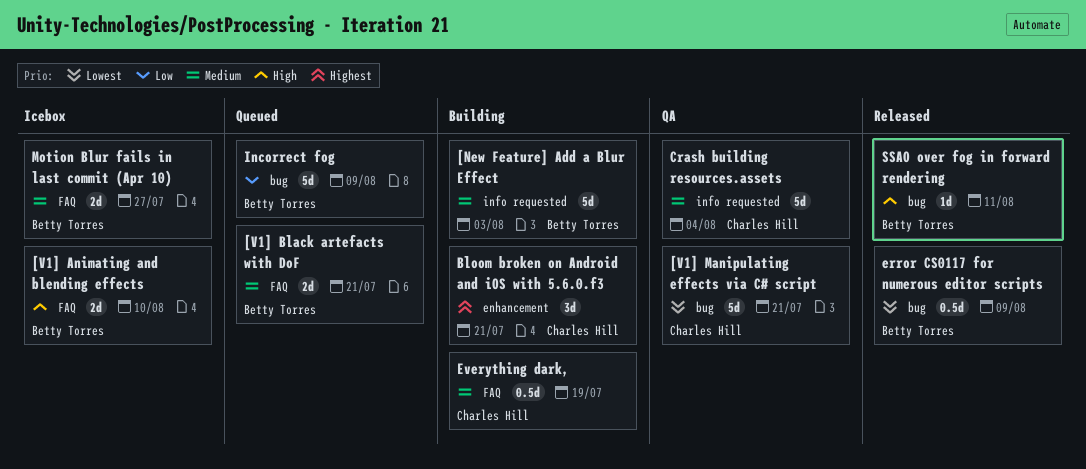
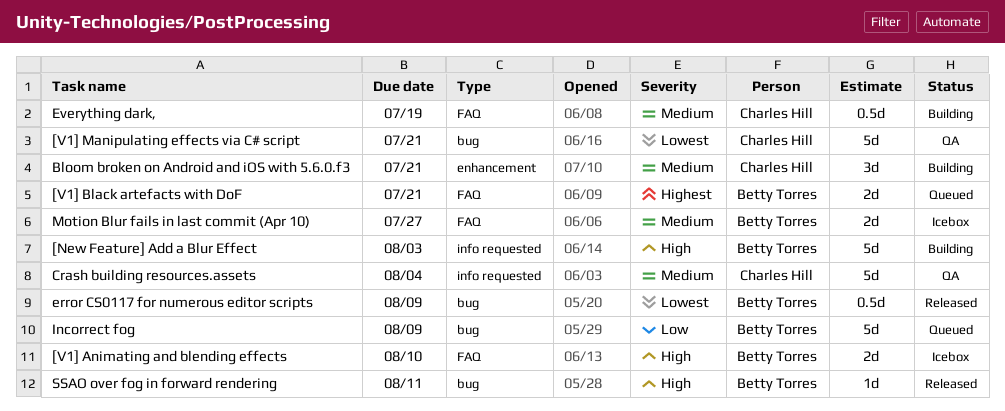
[New Feature] Add a Blur Effect, priority: Medium -> High
[V1] Black artefacts with DoF, priority: Medium -> Highest
Bloom broken on Android and iOS with 5.6.0.f3, priority: Highest -> Medium

